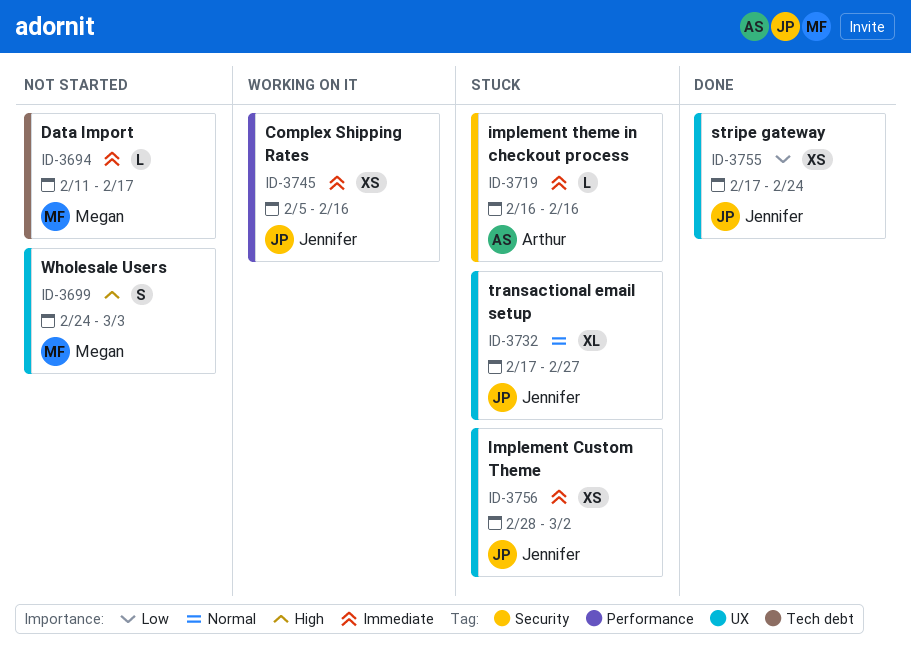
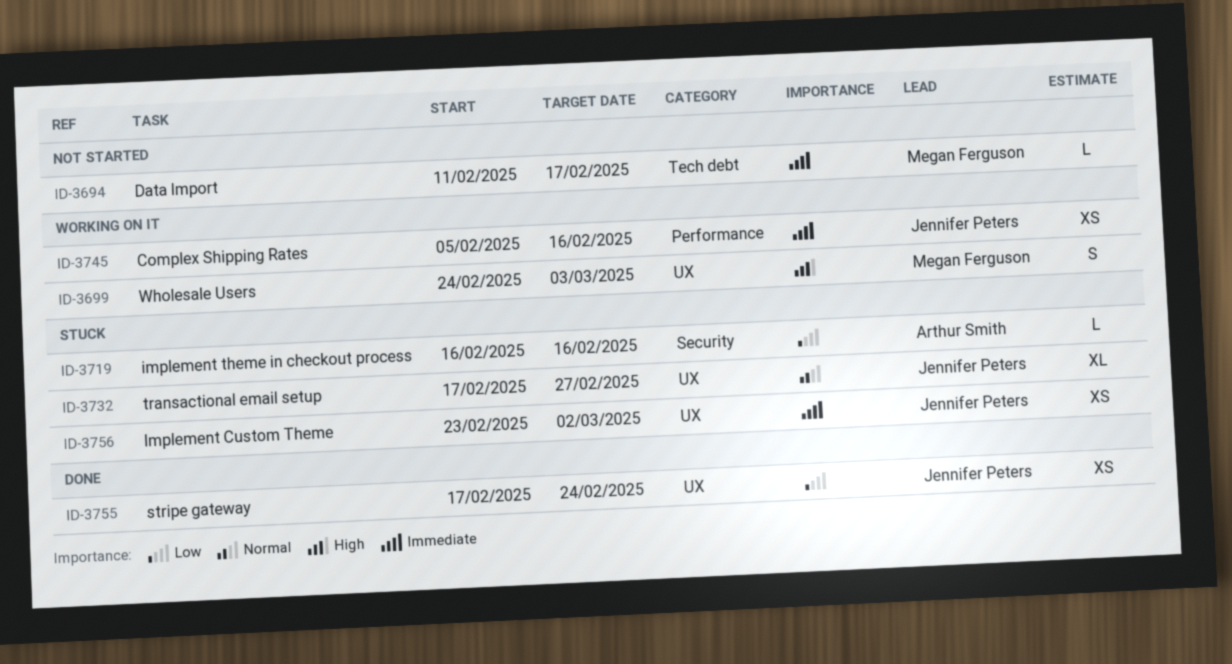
ID-3699, status: Not started -> Working on it
ID-3719, priority: Immediate -> Low
ID-3756, start: Feb 28 -> Feb 23

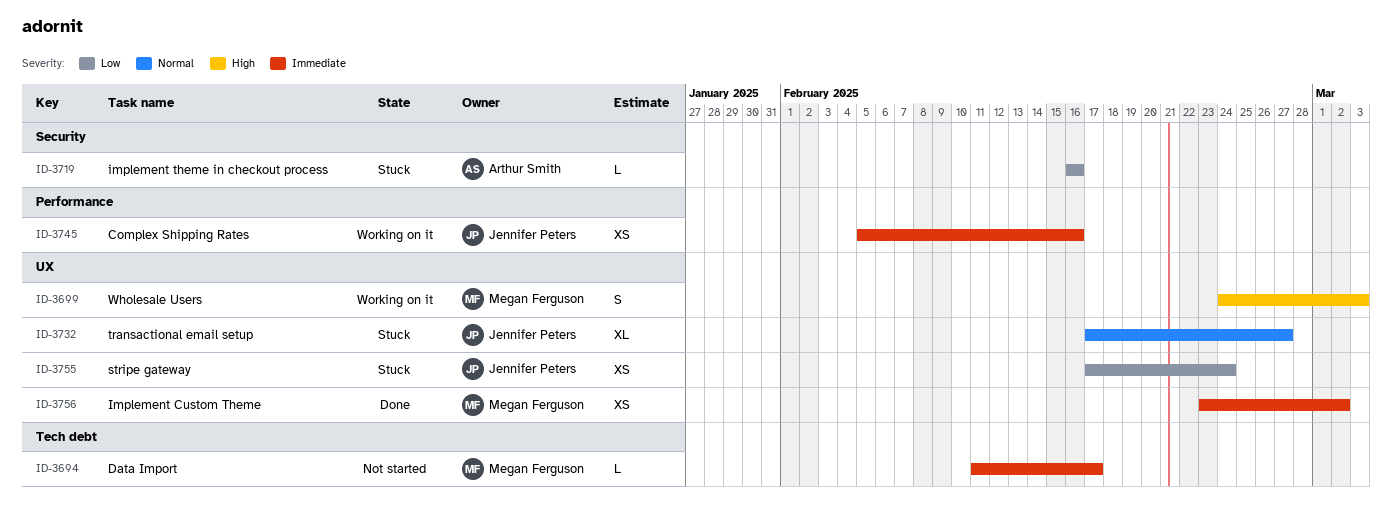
ID-3755, status: Done -> Stuck
ID-3756, status: Stuck -> Done
ID-3756, owner: Jennifer Peters -> Megan Ferguson

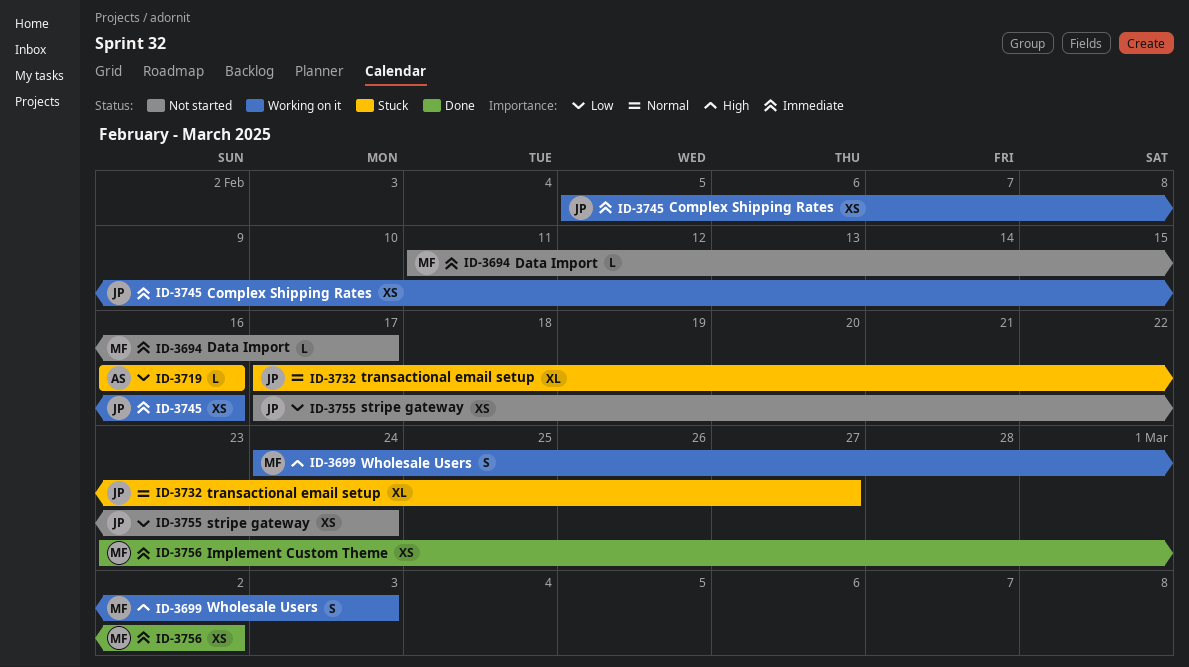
ID-3755, status: Stuck -> Not started

